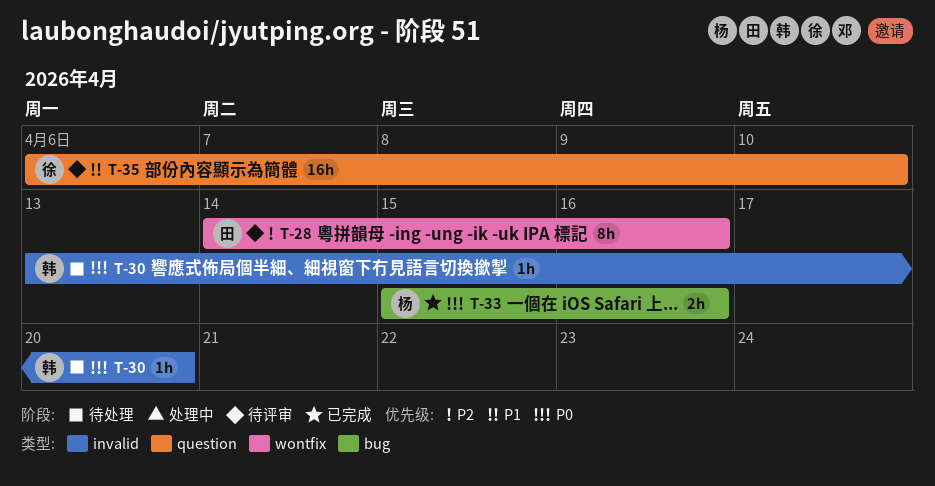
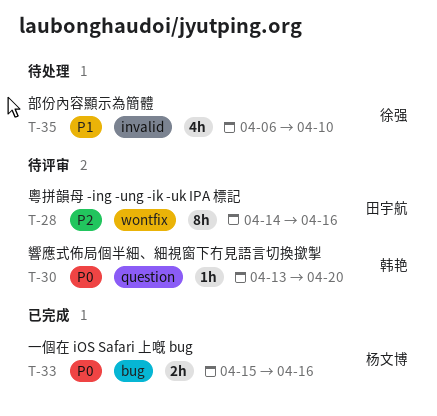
T-30, status: 待处理 -> 待评审
T-30, label: invalid -> question
T-35, status: 待评审 -> 待处理
T-35, label: question -> invalid
T-35, estimate: 16h -> 4h

